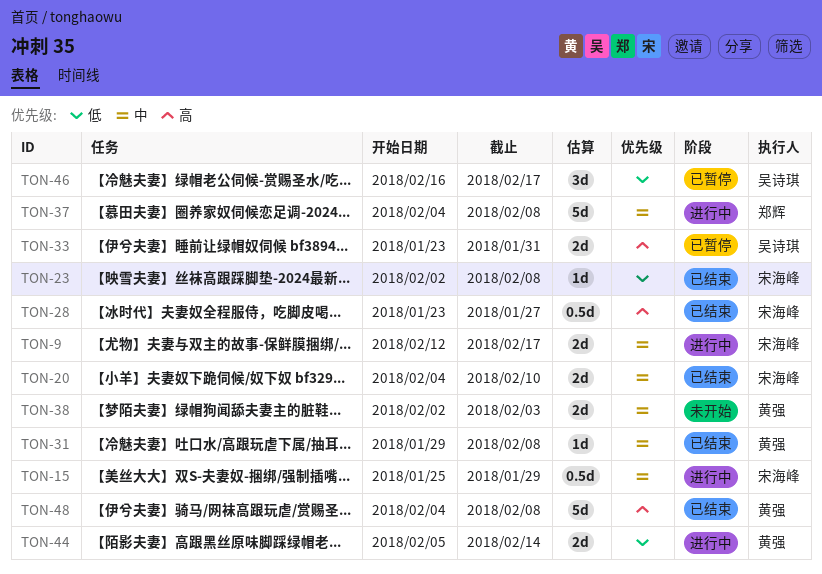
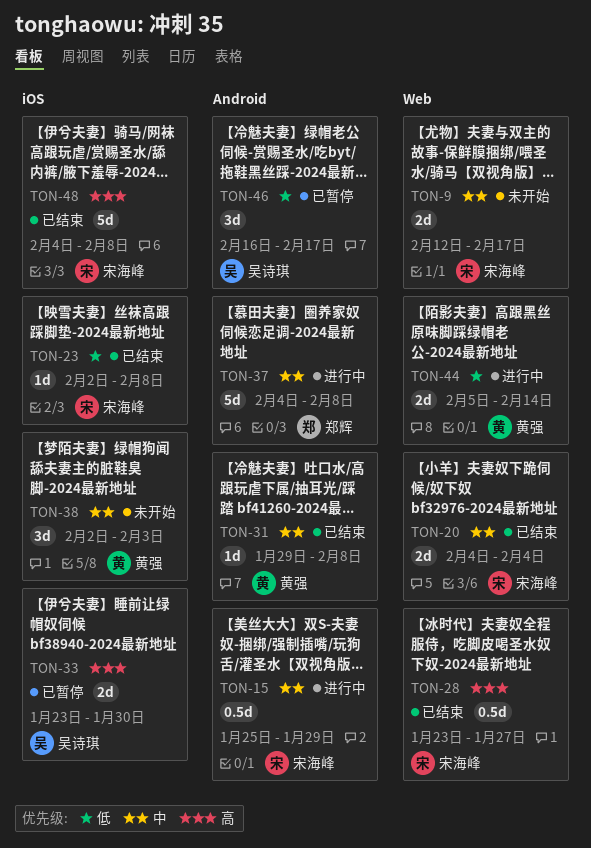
TON-9, status: 进行中 -> 未开始
TON-20, due: Feb 10 -> Feb 4
TON-33, due: Jan 31 -> Jan 30
TON-38, estimate: 2d -> 3d
TON-48, owner: 黄强 -> 宋海峰

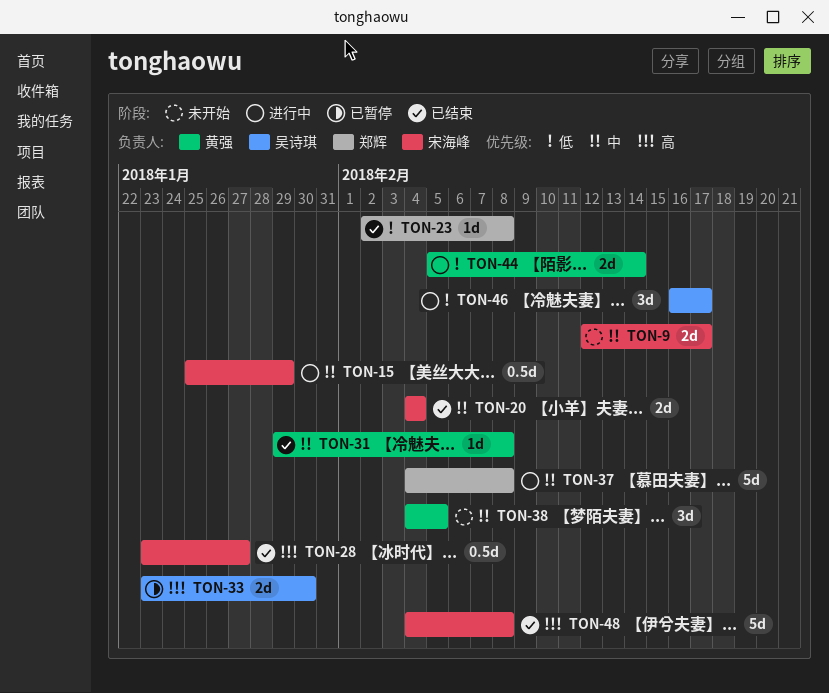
TON-23, owner: 宋海峰 -> 郑辉
TON-38, start: Feb 2 -> Feb 4
TON-38, due: Feb 3 -> Feb 5
TON-46, status: 已暂停 -> 进行中

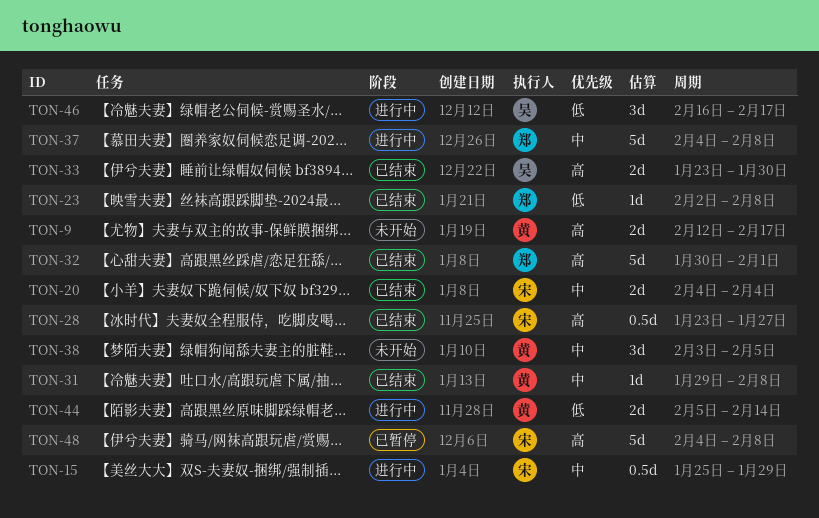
TON-9, owner: 宋海峰 -> 黄强
TON-9, priority: 中 -> 高
TON-32: none -> present
TON-33, status: 已暂停 -> 已结束
TON-38, start: Feb 4 -> Feb 3
TON-48, status: 已结束 -> 已暂停

